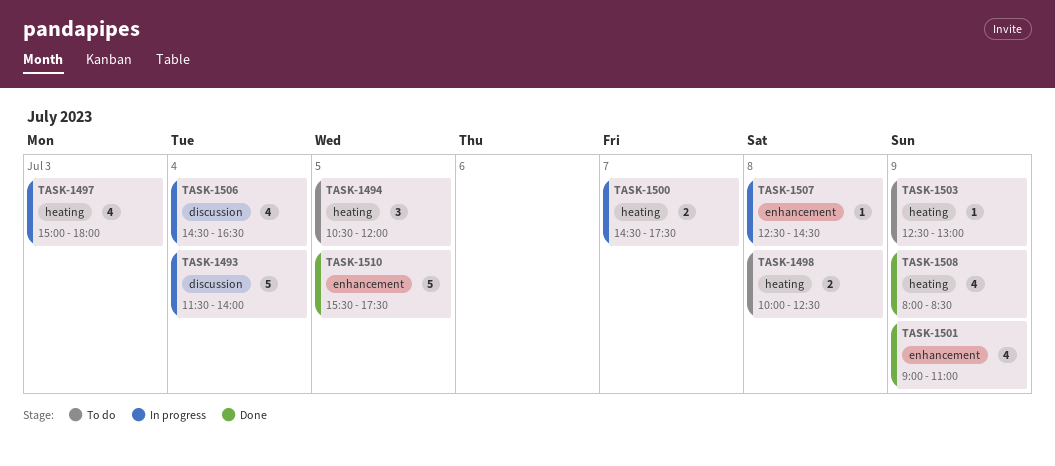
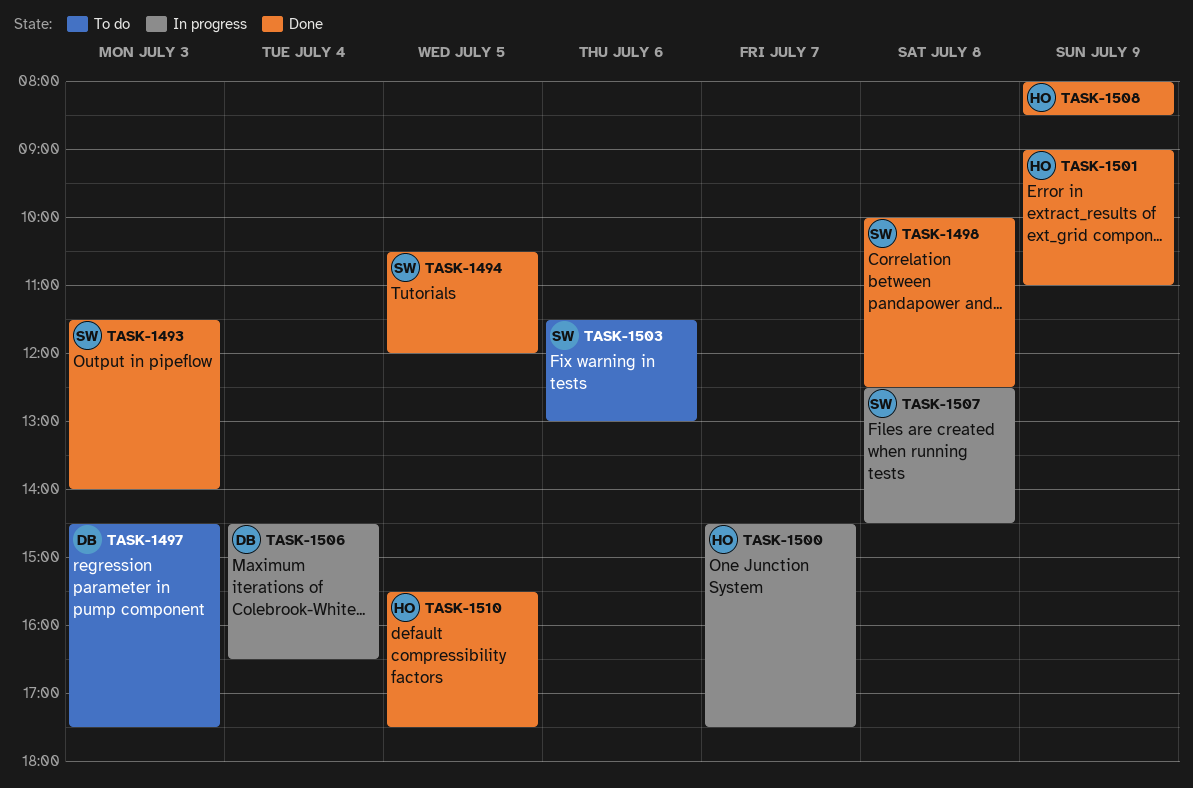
TASK-1493, status: In progress -> Done
TASK-1493, day: Jul 4 -> Jul 3
TASK-1494, status: To do -> Done
TASK-1497, status: In progress -> To do
TASK-1497, begins: 15:00 -> 14:30
TASK-1497, ends: 18:00 -> 17:30
TASK-1498, status: To do -> Done
TASK-1503, day: Jul 9 -> Jul 6
TASK-1503, begins: 12:30 -> 11:30

